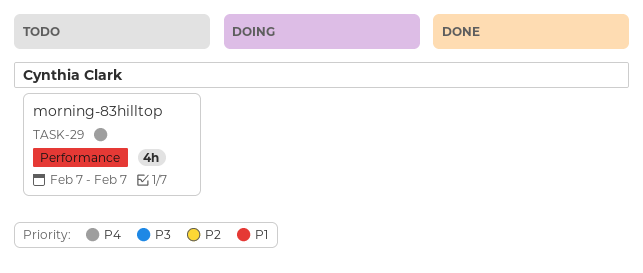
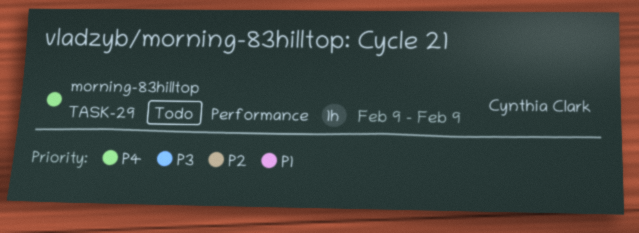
TASK-29, estimate: 4h -> 1h
TASK-29, start: Feb 7 -> Feb 9
TASK-29, due: Feb 7 -> Feb 9

